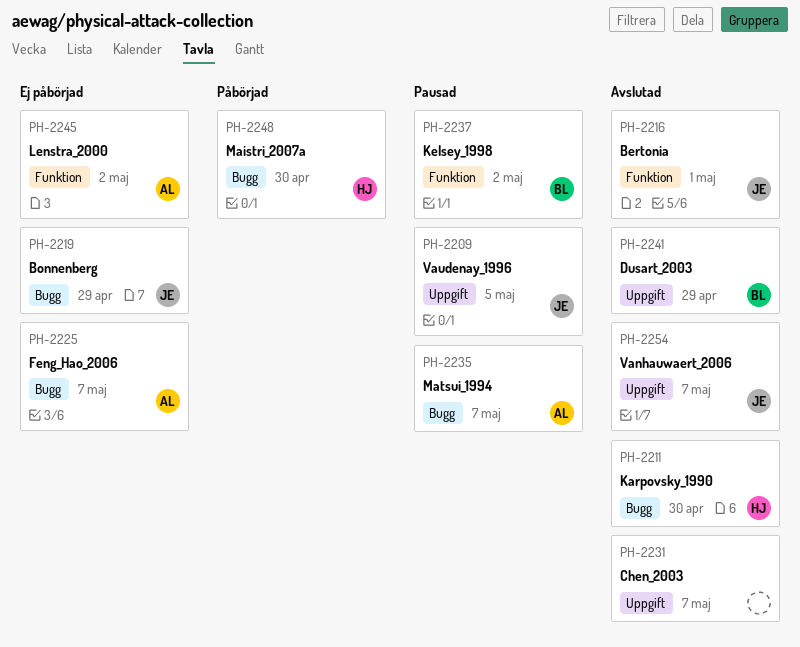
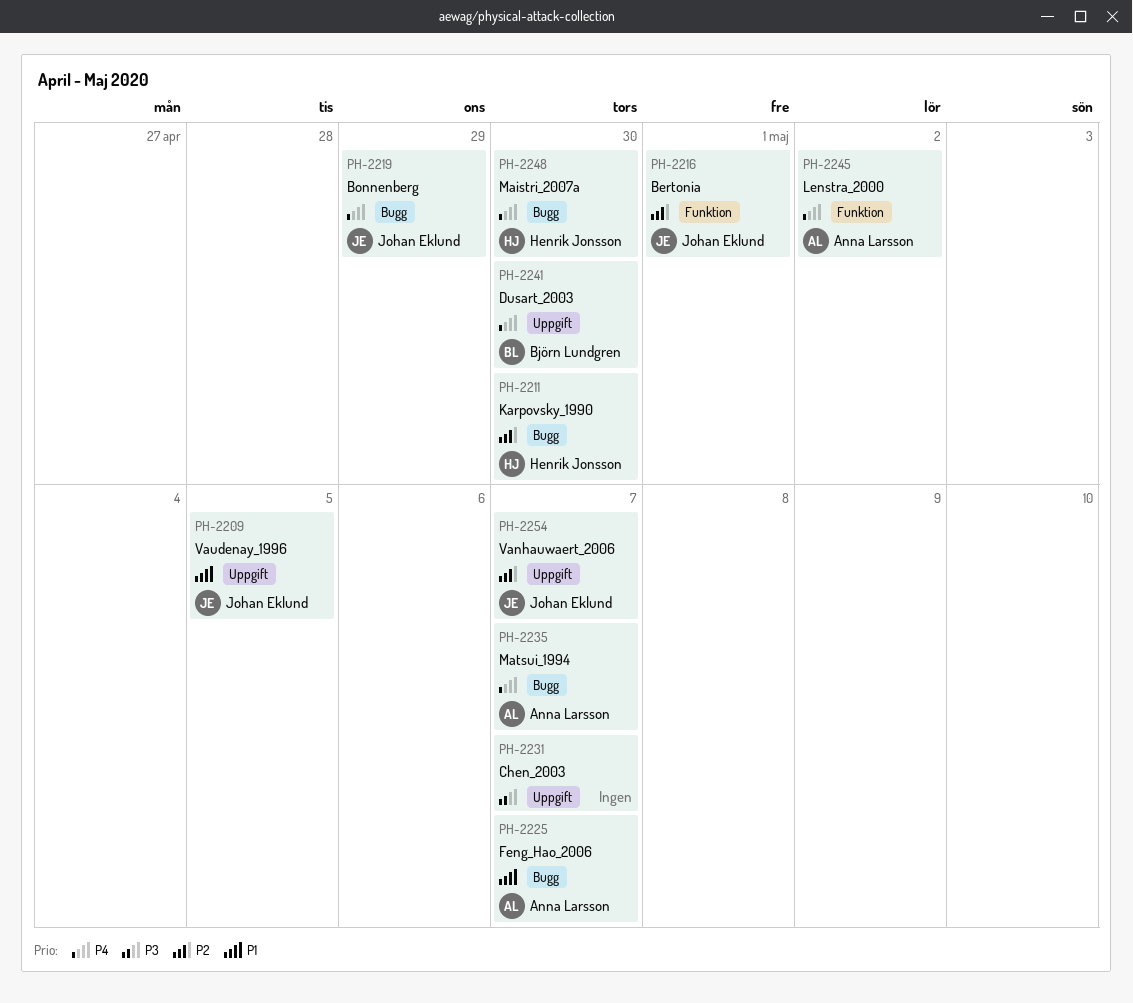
PH-2237: present -> none
PH-2241, due: Apr 29 -> Apr 30

